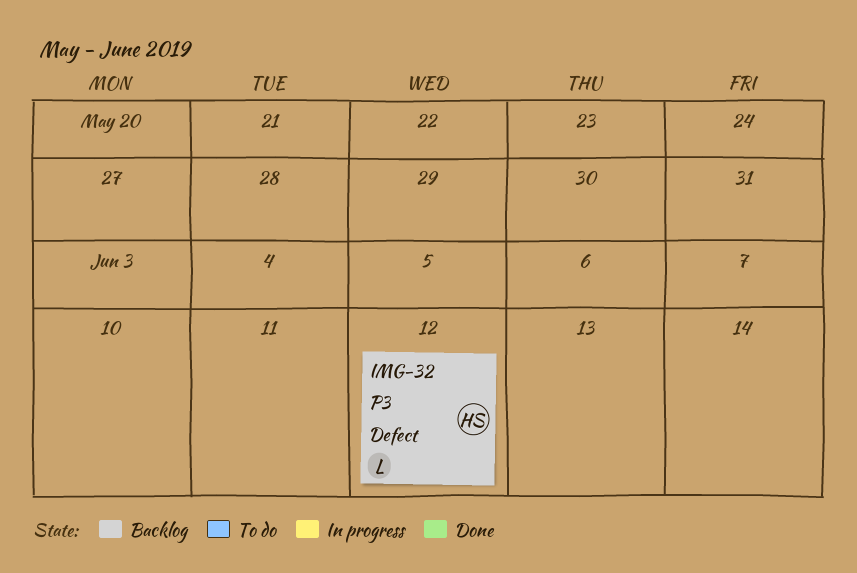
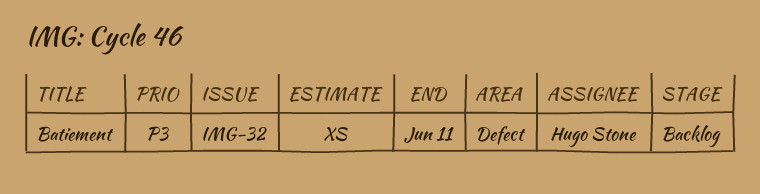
IMG-32, estimate: L -> XS
IMG-32, due: Jun 12 -> Jun 11

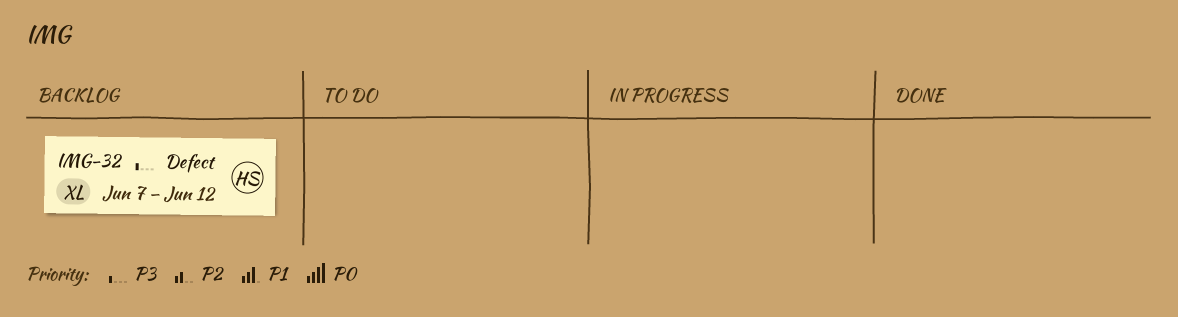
IMG-32, estimate: XS -> XL
IMG-32, due: Jun 11 -> Jun 12

